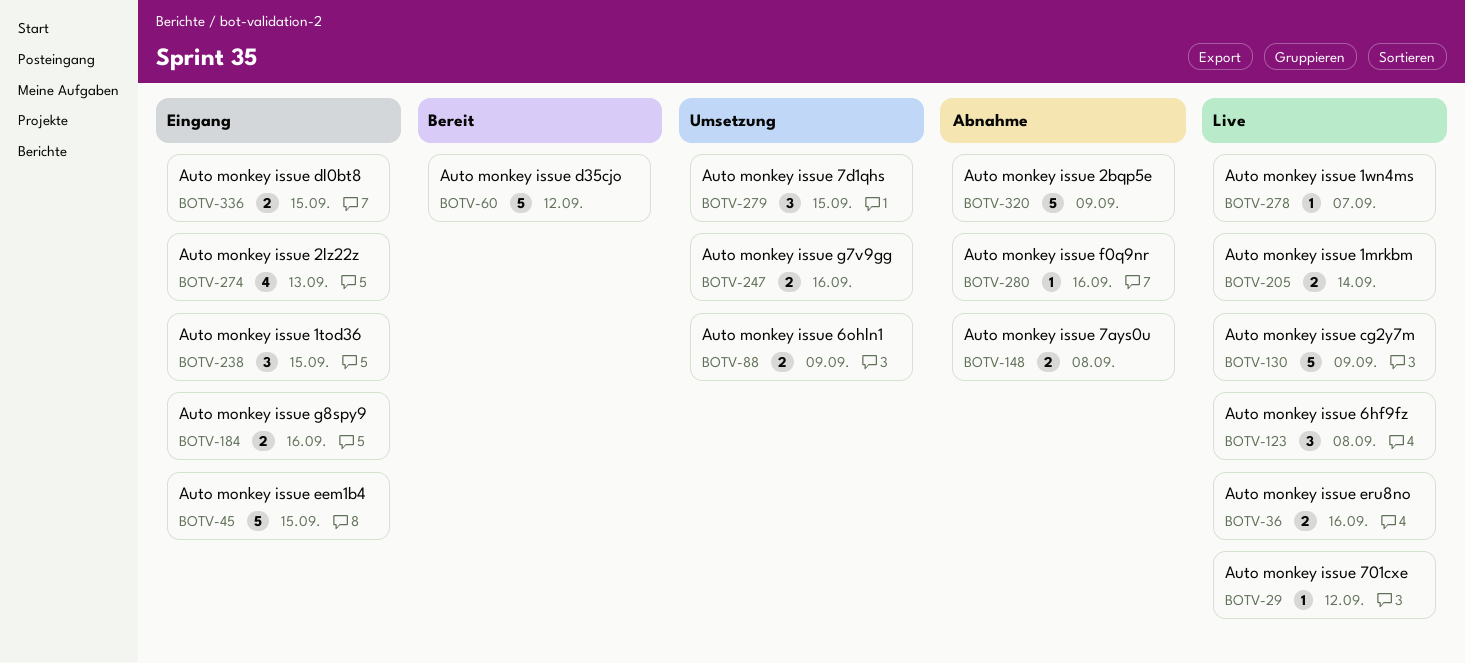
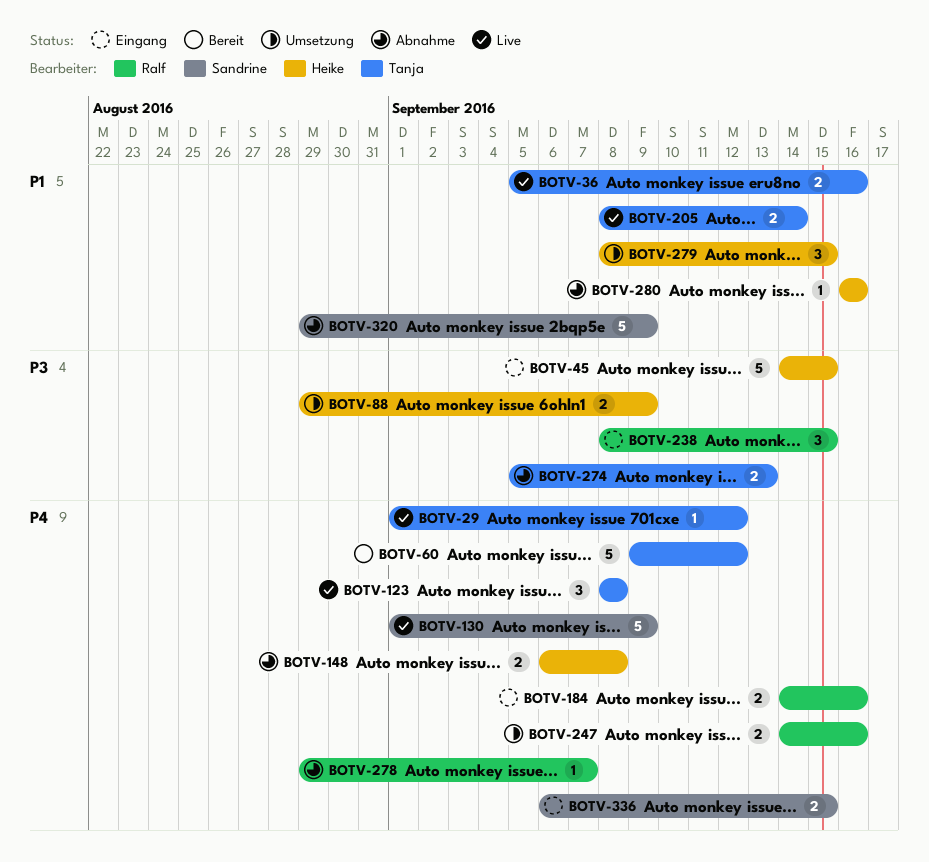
BOTV-274, status: Eingang -> Abnahme
BOTV-274, estimate: 4 -> 2
BOTV-278, status: Live -> Abnahme

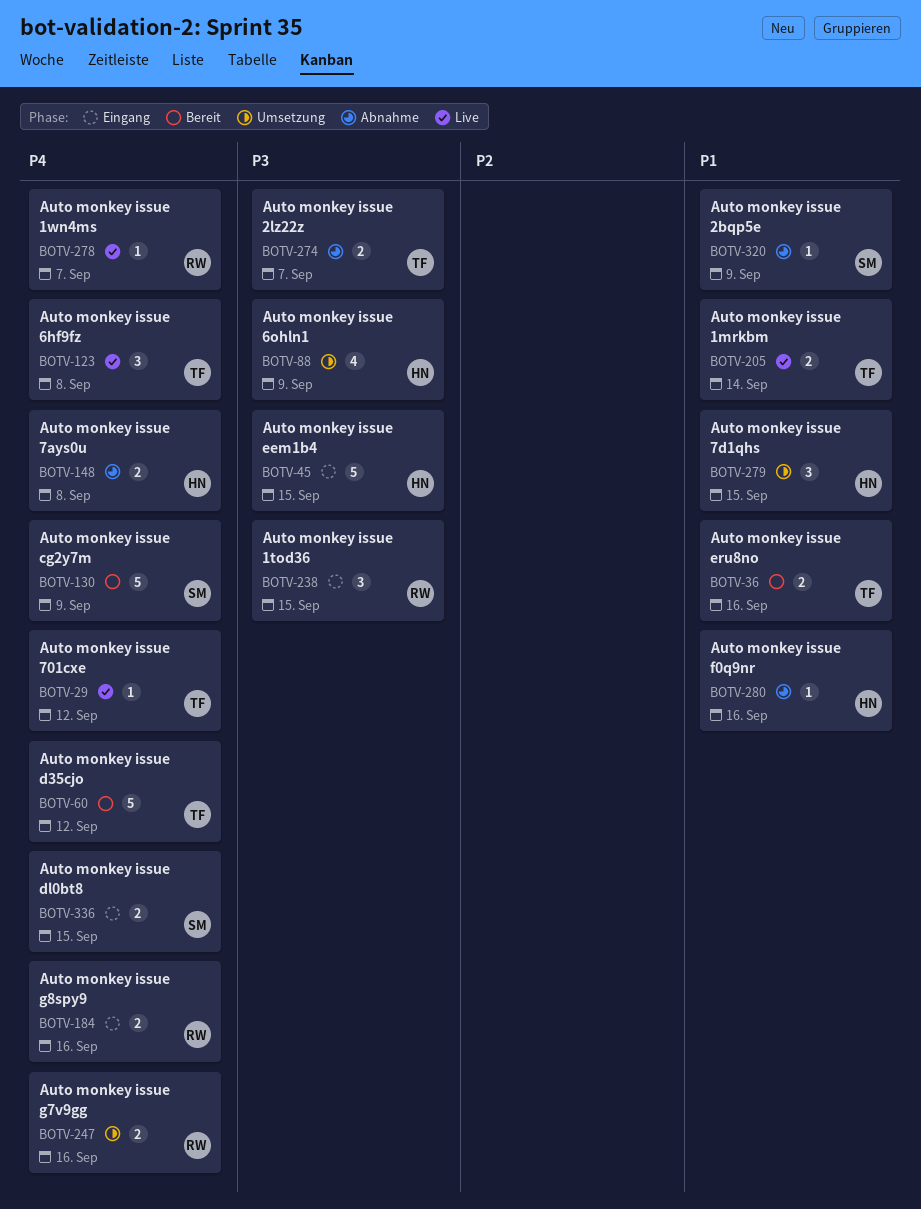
BOTV-36, status: Live -> Bereit
BOTV-88, estimate: 2 -> 4
BOTV-130, status: Live -> Bereit
BOTV-274, due: Sep 13 -> Sep 7
BOTV-278, status: Abnahme -> Live
BOTV-320, estimate: 5 -> 1

